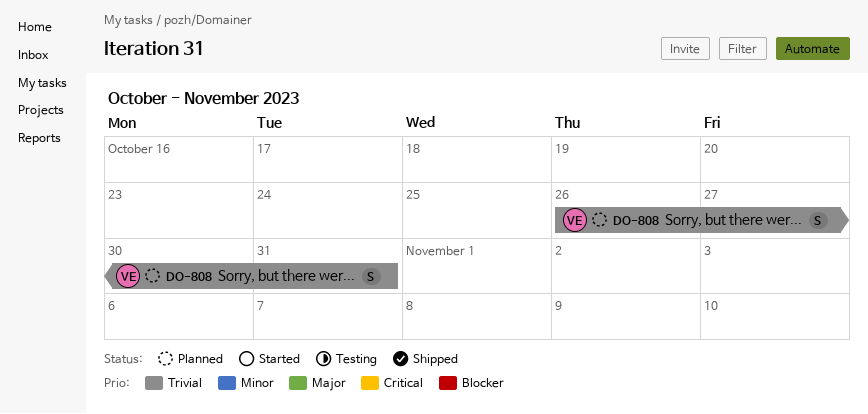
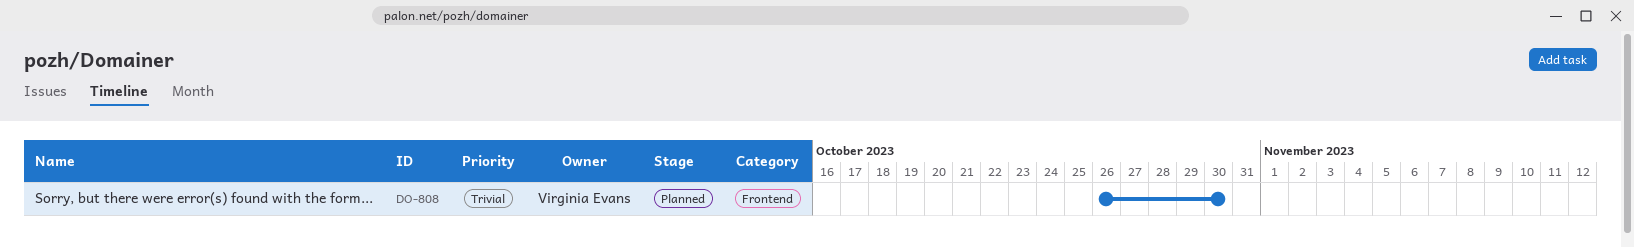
DO-808, due: Oct 31 -> Oct 30

